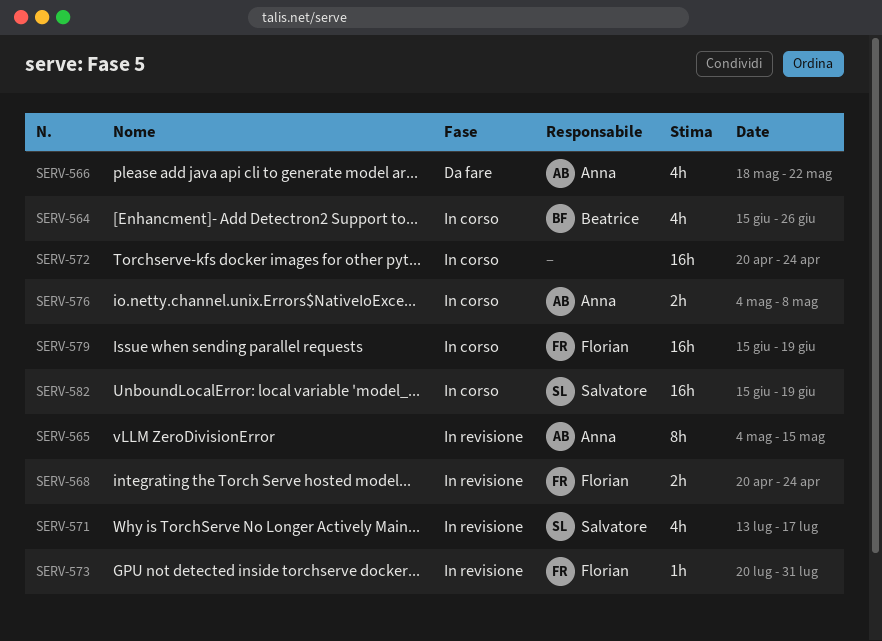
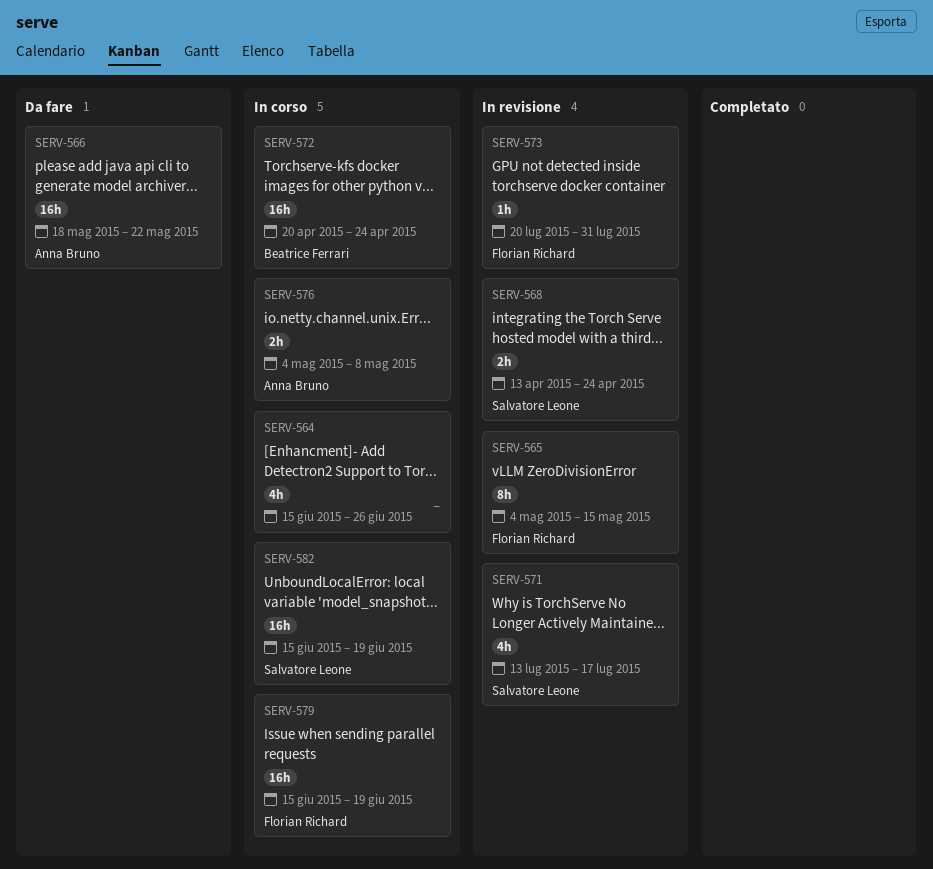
SERV-564, owner: Beatrice Ferrari -> none
SERV-565, owner: Anna Bruno -> Florian Richard
SERV-566, estimate: 4h -> 16h
SERV-568, owner: Florian Richard -> Salvatore Leone
SERV-568, start: Apr 20 -> Apr 13
SERV-572, owner: none -> Beatrice Ferrari

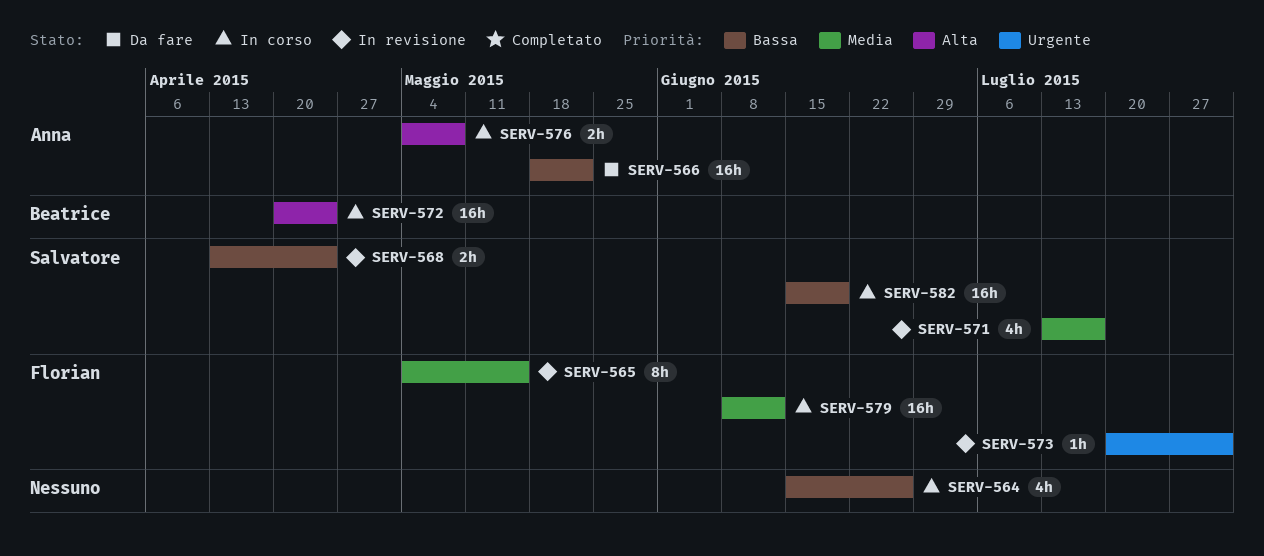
SERV-579, start: Jun 15 -> Jun 8
SERV-579, due: Jun 19 -> Jun 12

